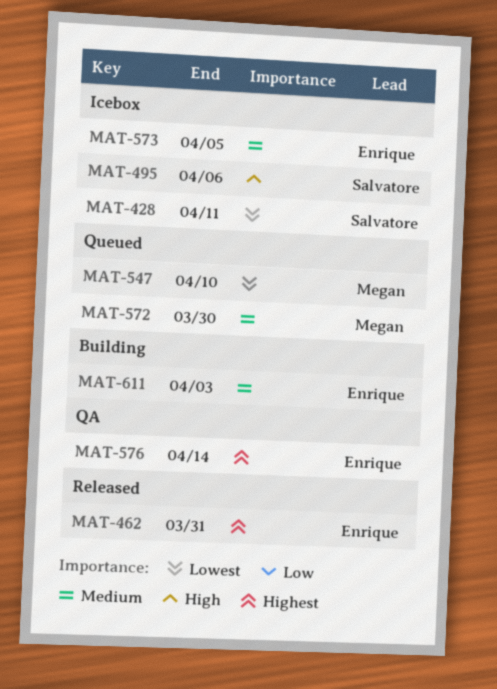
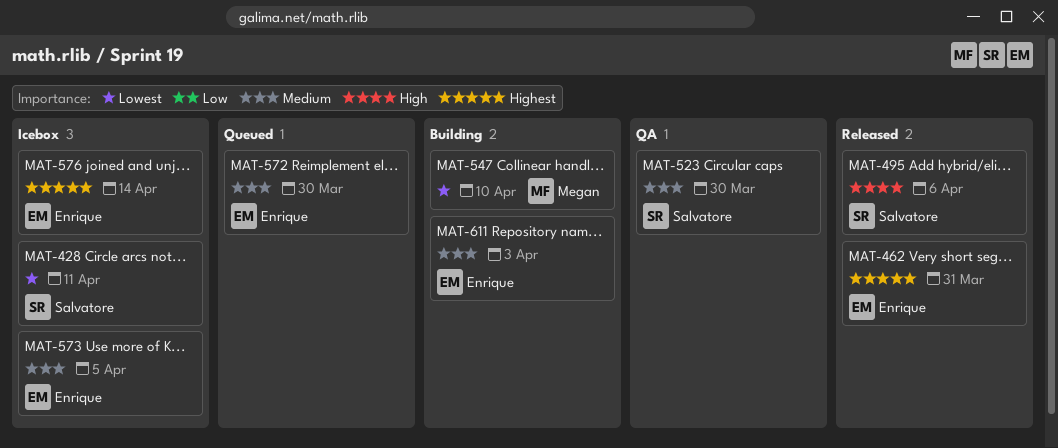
MAT-495, status: Icebox -> Released
MAT-523: none -> present
MAT-547, status: Queued -> Building
MAT-572, owner: Megan -> Enrique
MAT-576, status: QA -> Icebox

